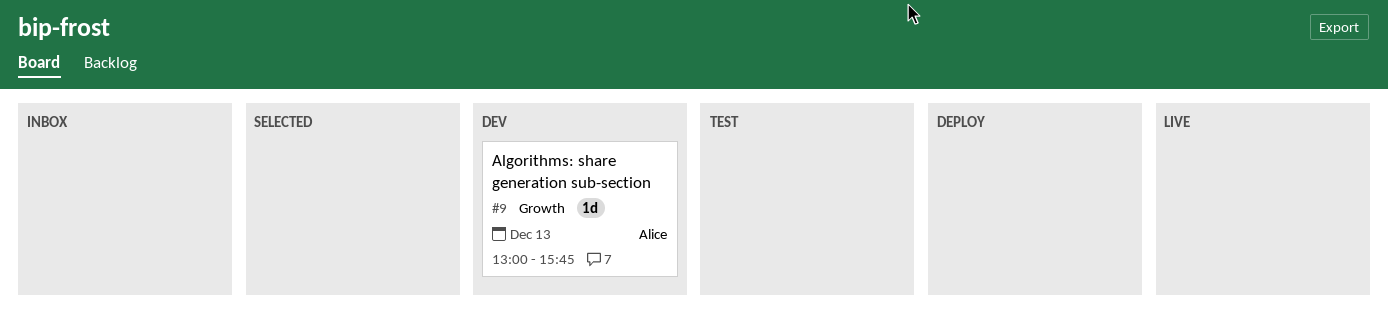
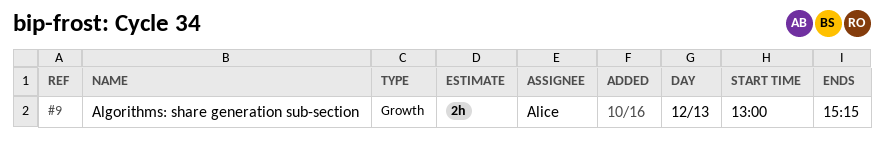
#9, estimate: 1d -> 2h
#9, ends: 15:45 -> 15:15

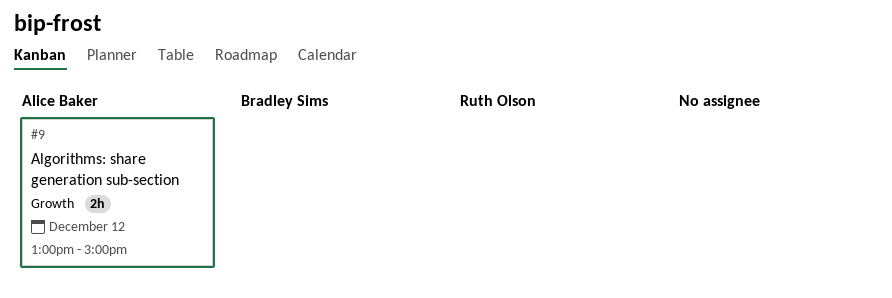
#9, day: Dec 13 -> Dec 12
#9, ends: 15:15 -> 15:00

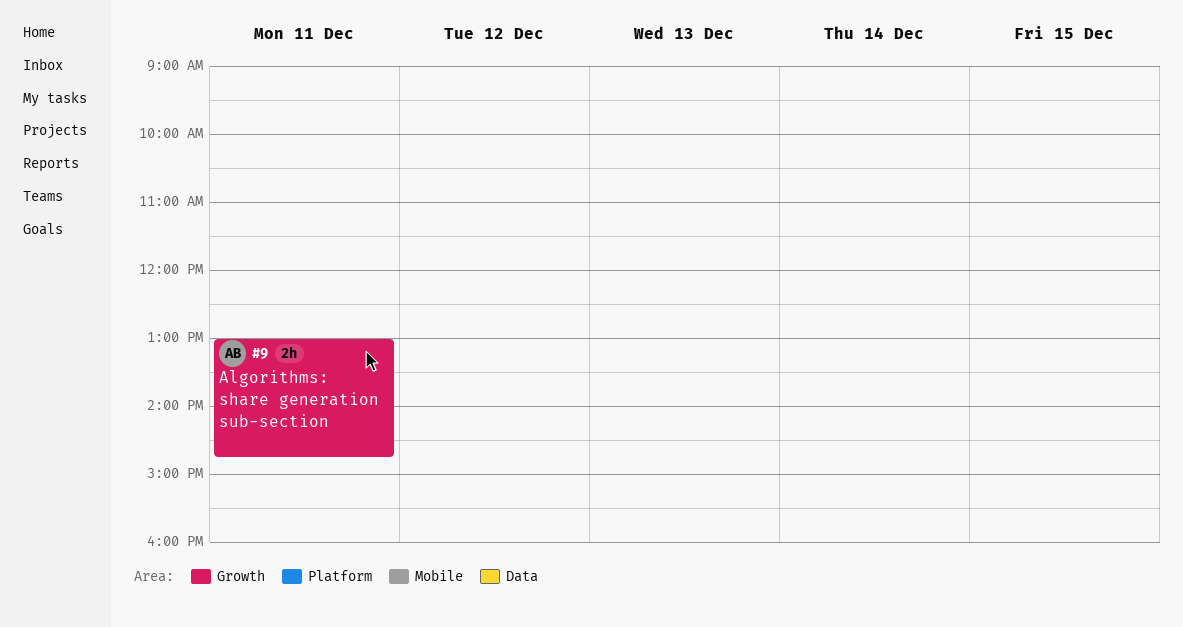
#9, day: Dec 12 -> Dec 11
#9, ends: 15:00 -> 14:45

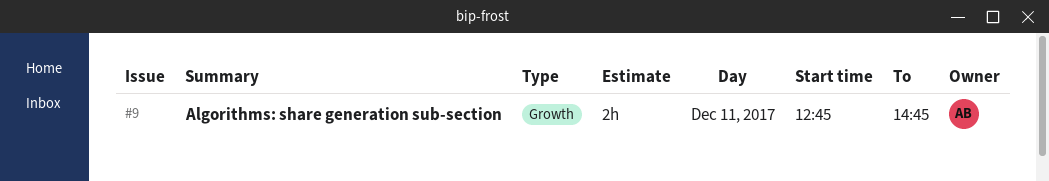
#9, begins: 13:00 -> 12:45

